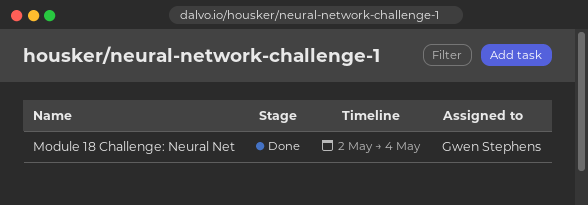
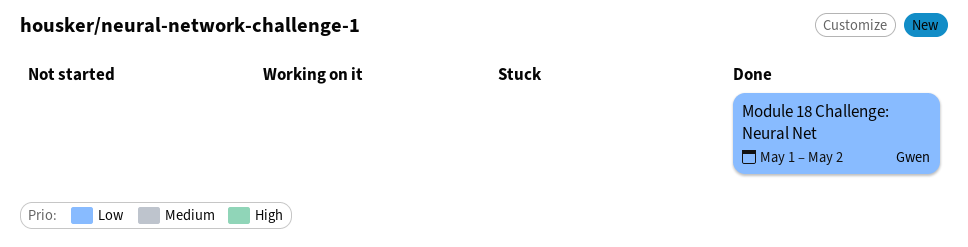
Module 18 Challenge: Neural Net, start: May 2 -> May 1
Module 18 Challenge: Neural Net, due: May 4 -> May 2

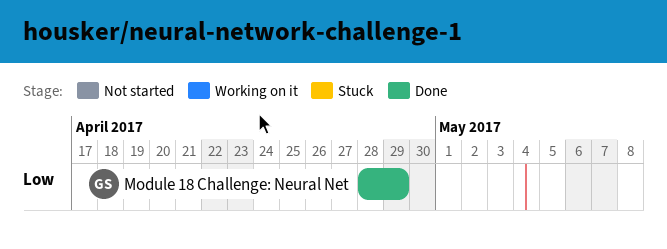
Module 18 Challenge: Neural Net, start: May 1 -> Apr 28
Module 18 Challenge: Neural Net, due: May 2 -> Apr 29

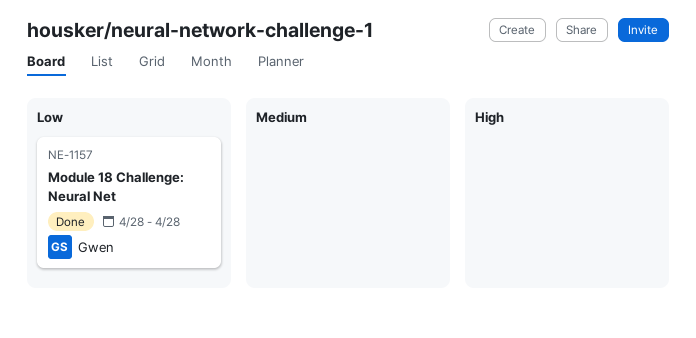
Module 18 Challenge: Neural Net, due: Apr 29 -> Apr 28

